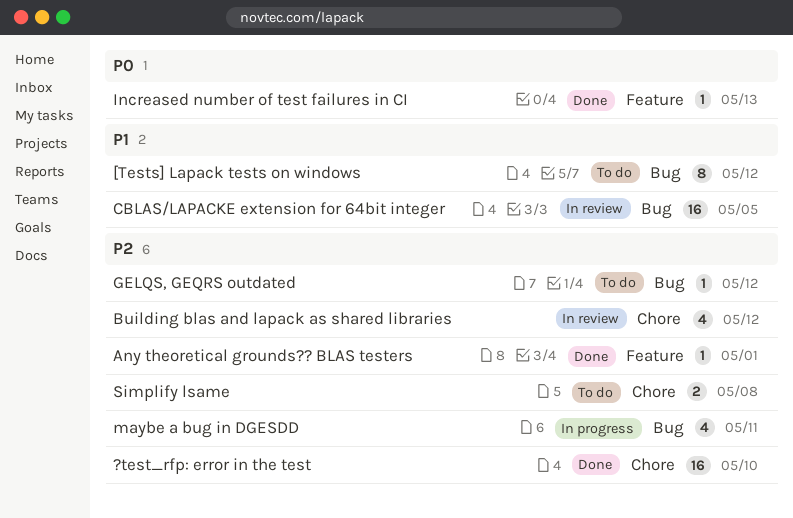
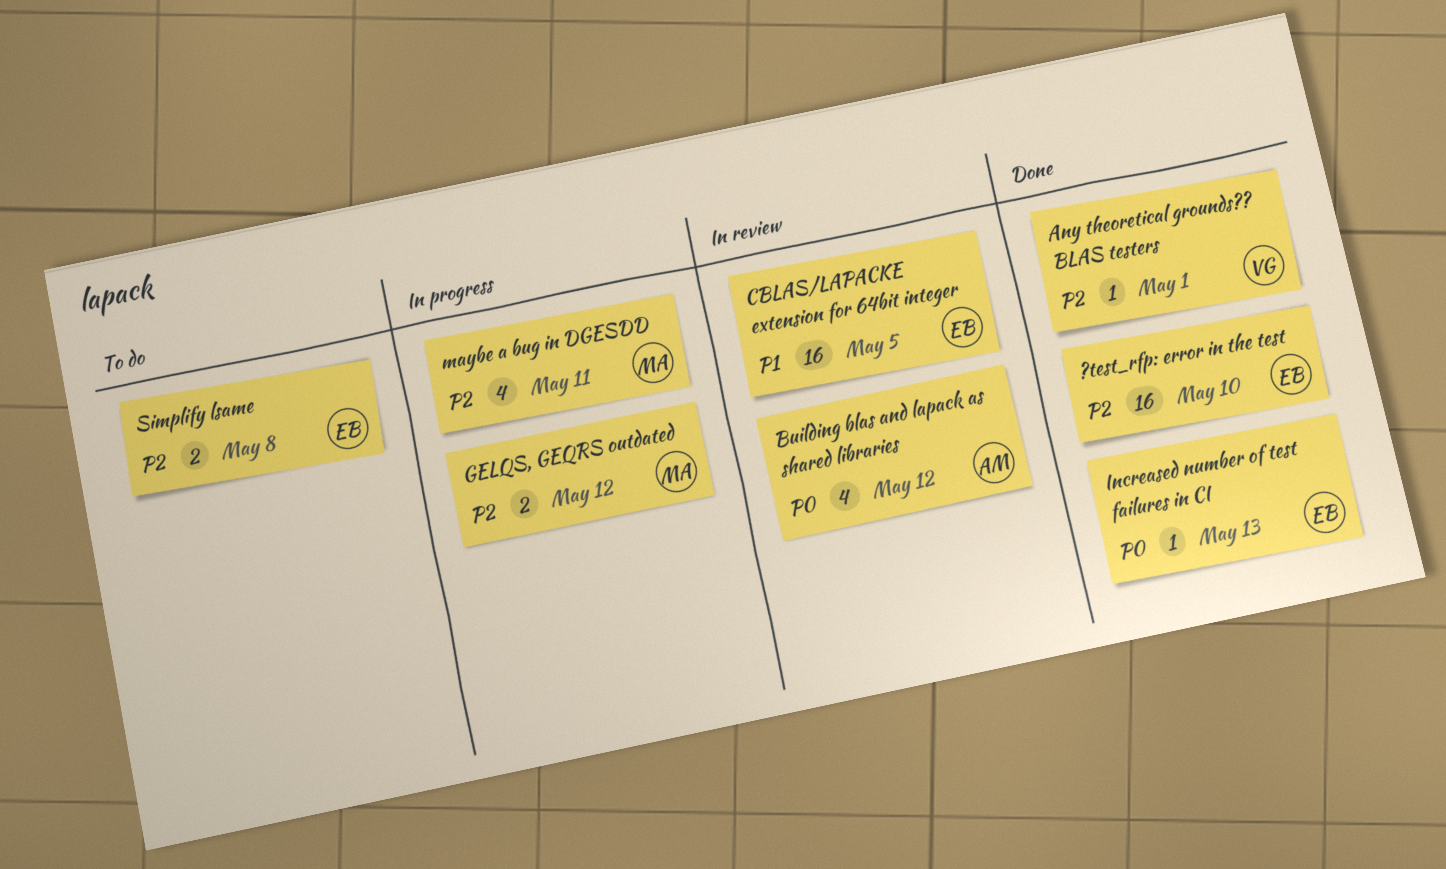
[Tests] Lapack tests on windows: present -> none
Building blas and lapack as shared libraries, priority: P2 -> P0
GELQS, GEQRS outdated, status: To do -> In progress
GELQS, GEQRS outdated, estimate: 1 -> 2

